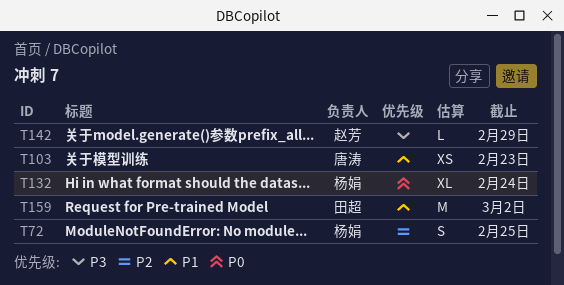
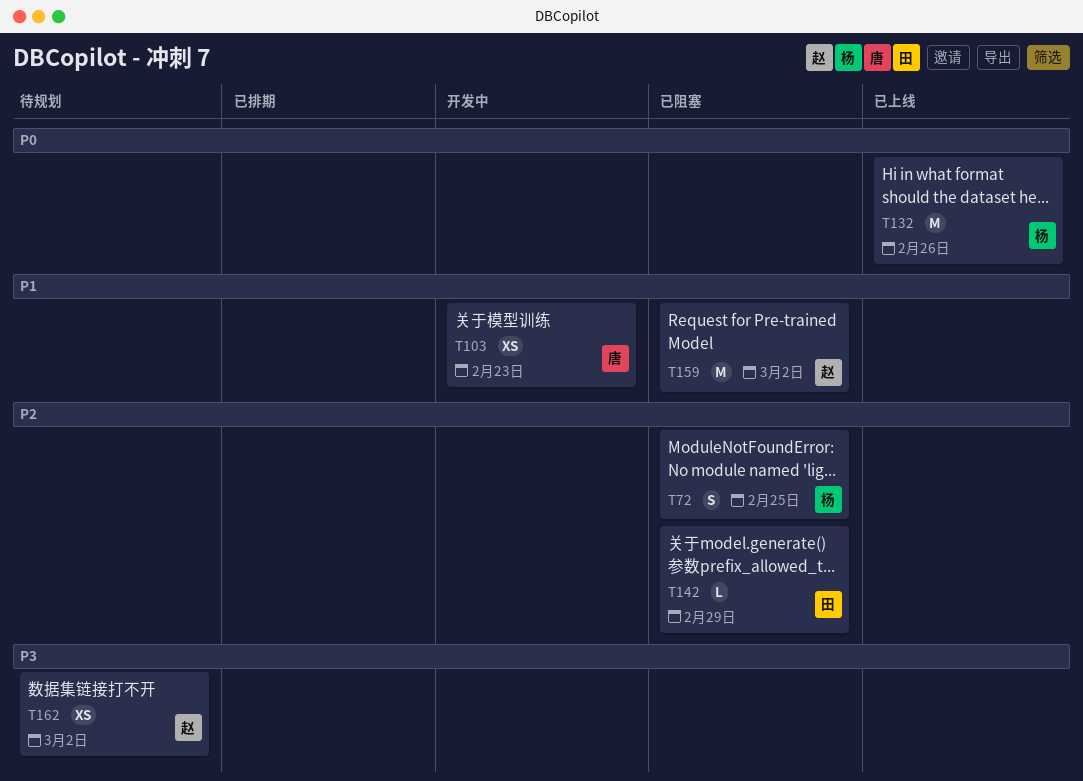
T132, estimate: XL -> M
T132, due: Feb 24 -> Feb 26
T142, owner: 赵芳 -> 田超
T142, priority: P3 -> P2
T159, owner: 田超 -> 赵芳
T162: none -> present

